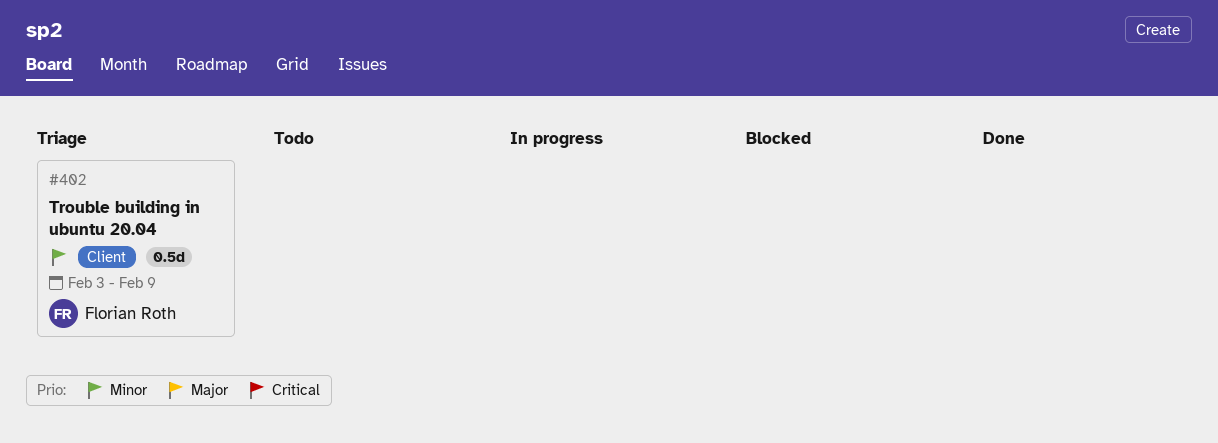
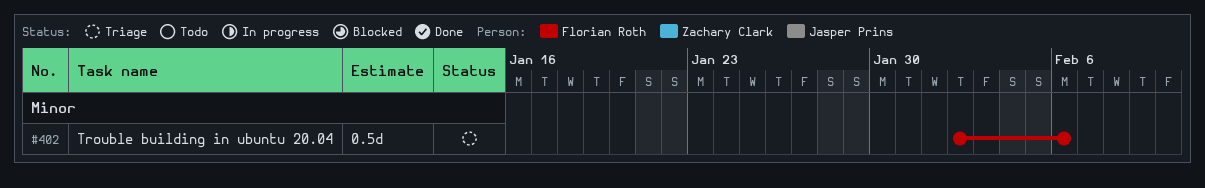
#402, start: Feb 3 -> Feb 2
#402, due: Feb 9 -> Feb 6

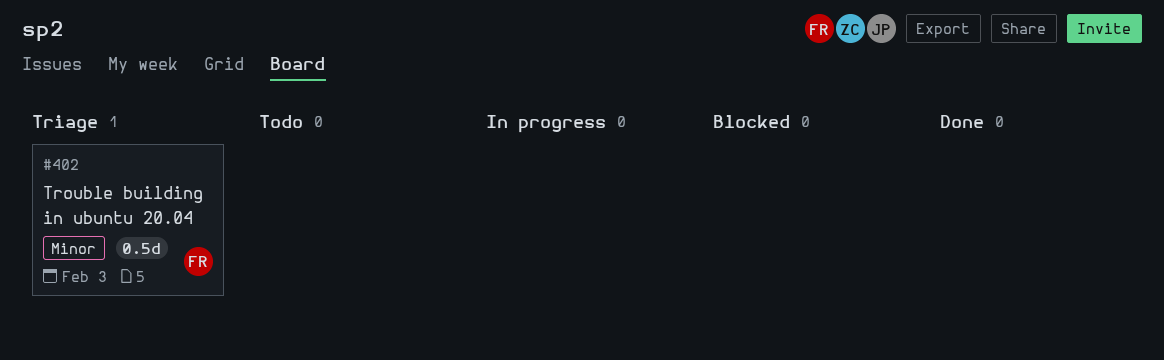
#402, due: Feb 6 -> Feb 3

